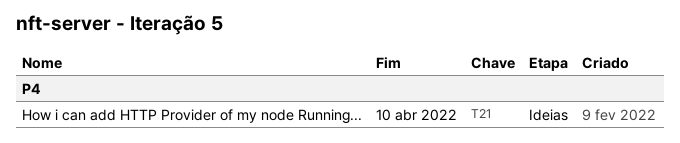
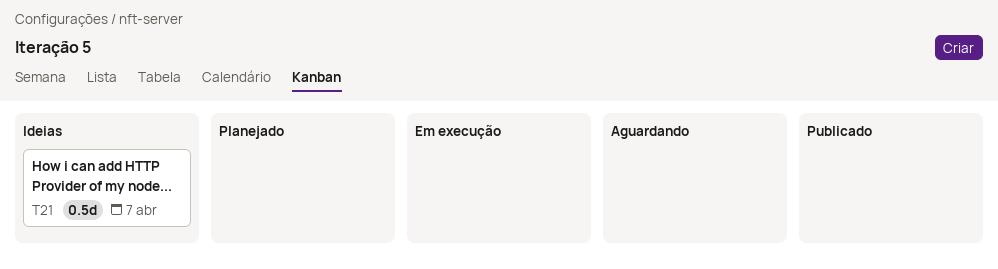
T21, due: Apr 10 -> Apr 7

